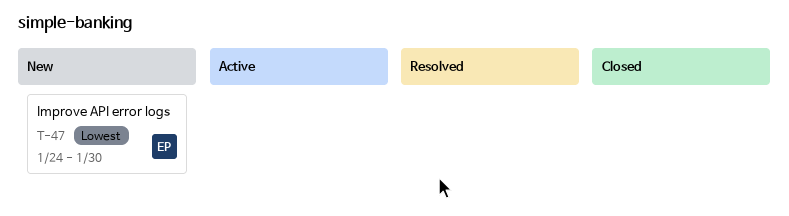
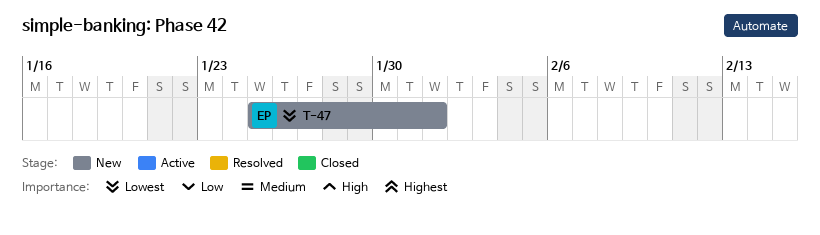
T-47, start: Jan 24 -> Jan 25
T-47, due: Jan 30 -> Feb 1

